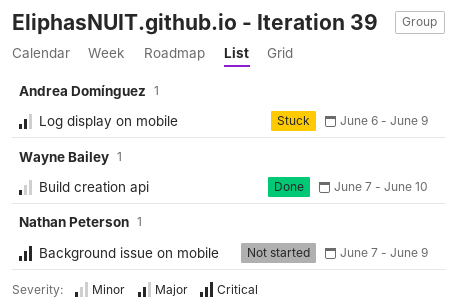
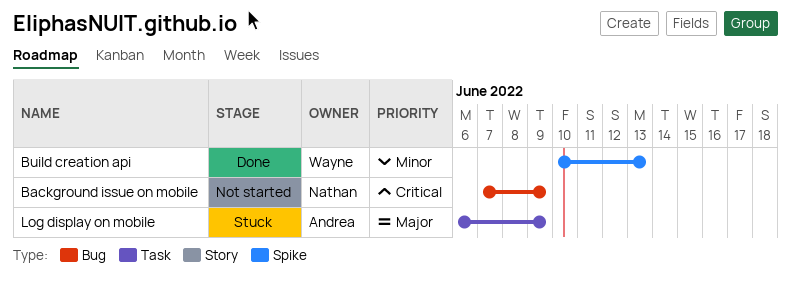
Build creation api, start: Jun 7 -> Jun 10
Build creation api, due: Jun 10 -> Jun 13

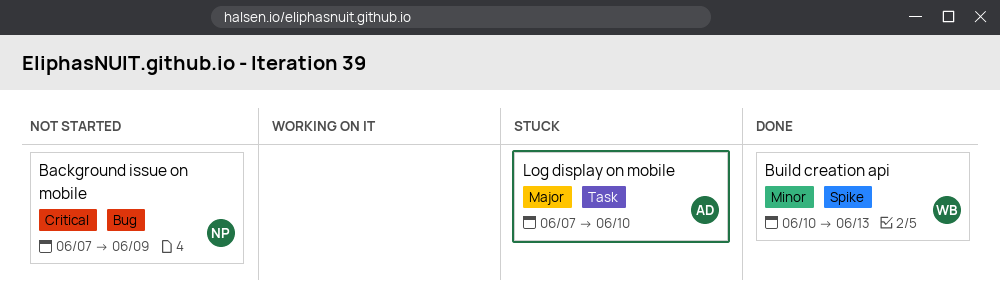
Log display on mobile, start: Jun 6 -> Jun 7
Log display on mobile, due: Jun 9 -> Jun 10

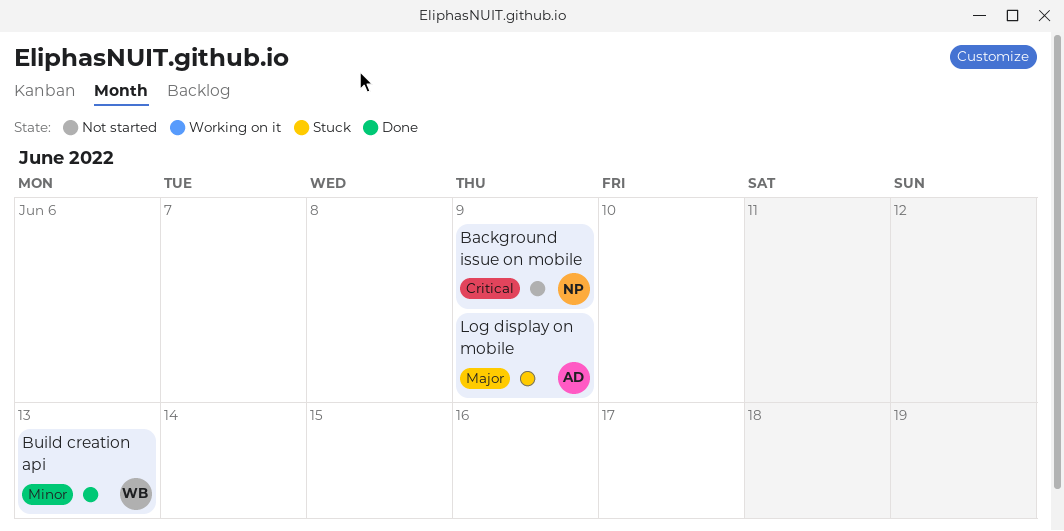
Log display on mobile, due: Jun 10 -> Jun 9

